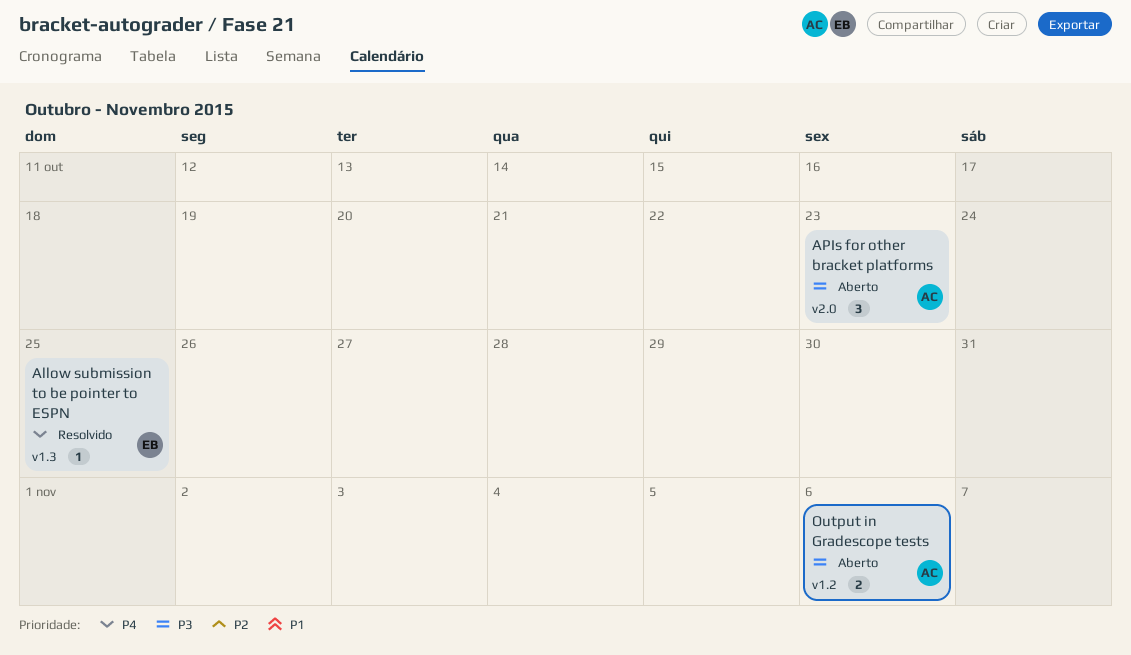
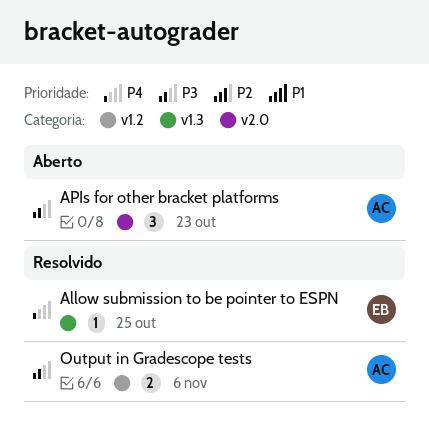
Output in Gradescope tests, status: Aberto -> Resolvido

